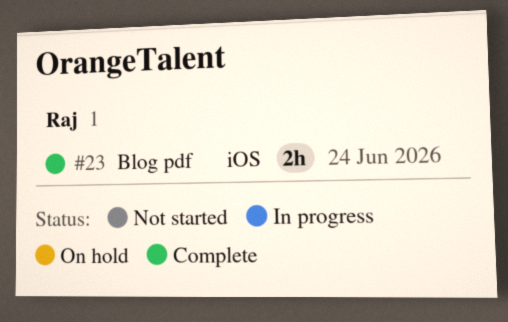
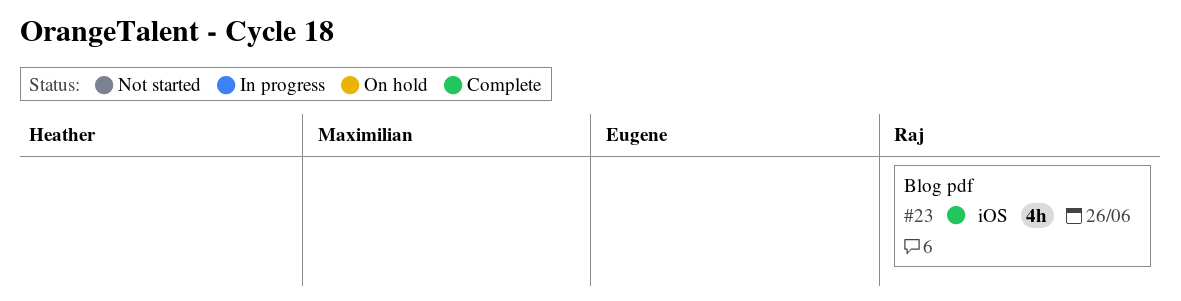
#23, estimate: 2h -> 4h
#23, due: Jun 24 -> Jun 26

